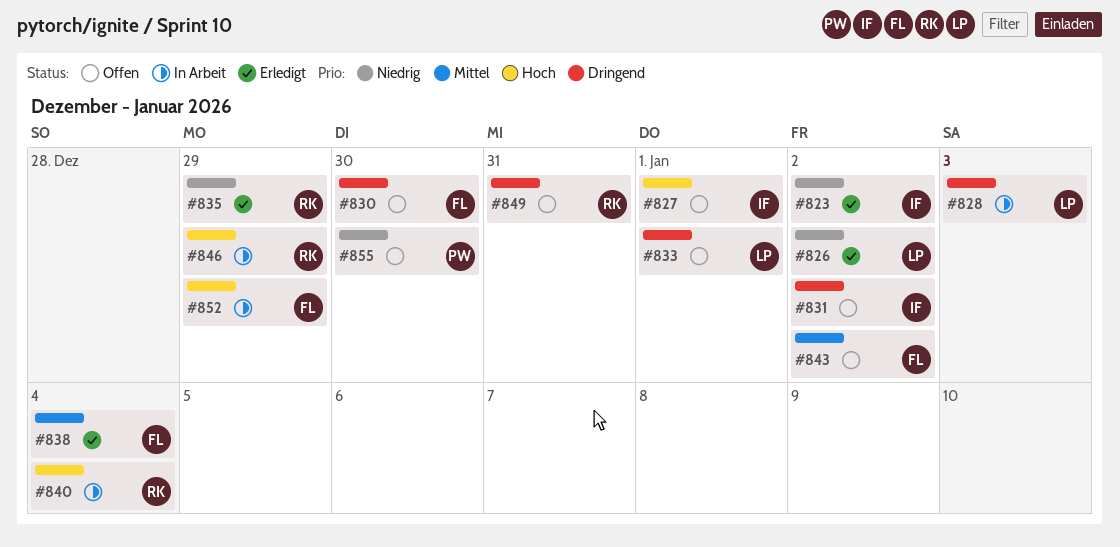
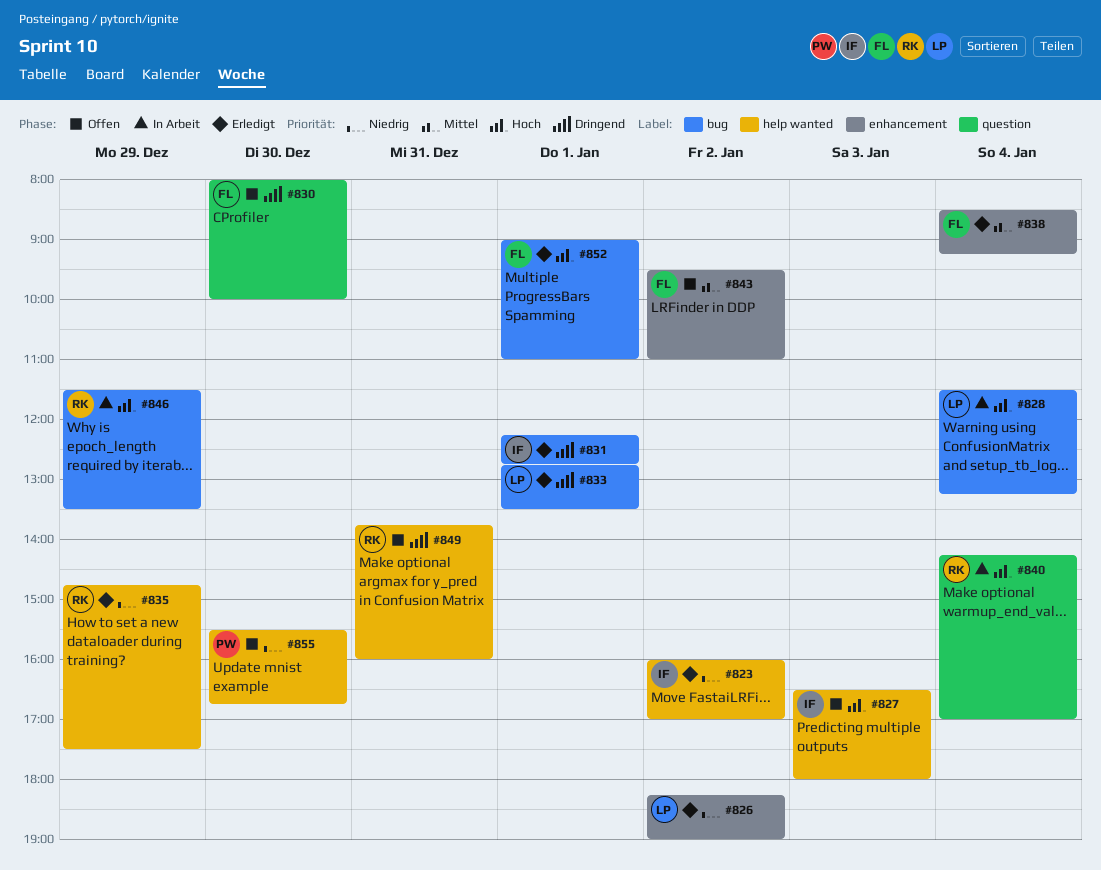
#827, day: Jan 1 -> Jan 3
#828, priority: Dringend -> Hoch
#828, day: Jan 3 -> Jan 4
#831, status: Offen -> Erledigt
#831, day: Jan 2 -> Jan 1
#833, status: Offen -> Erledigt
#852, status: In Arbeit -> Erledigt
#852, day: Dec 29 -> Jan 1

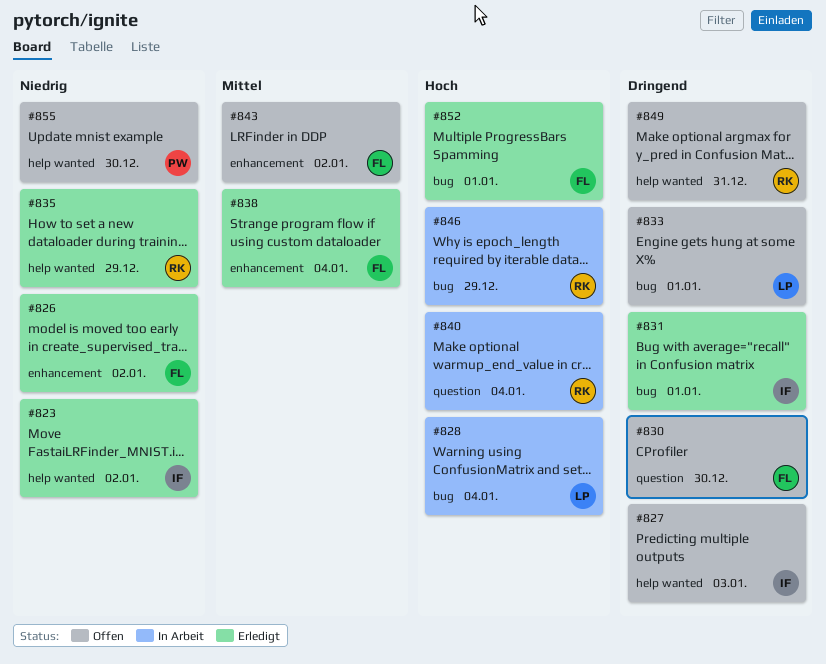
#826, owner: LP -> FL
#827, priority: Hoch -> Dringend
#833, status: Erledigt -> Offen

